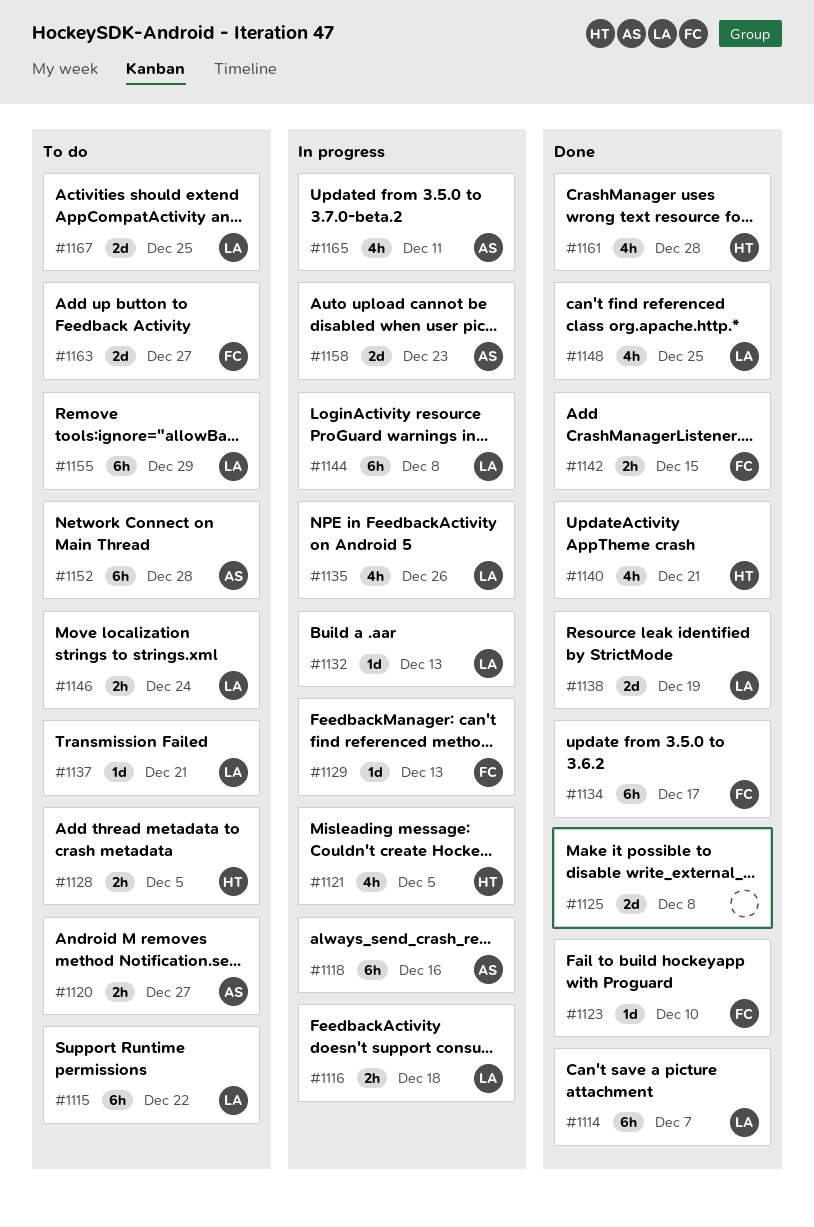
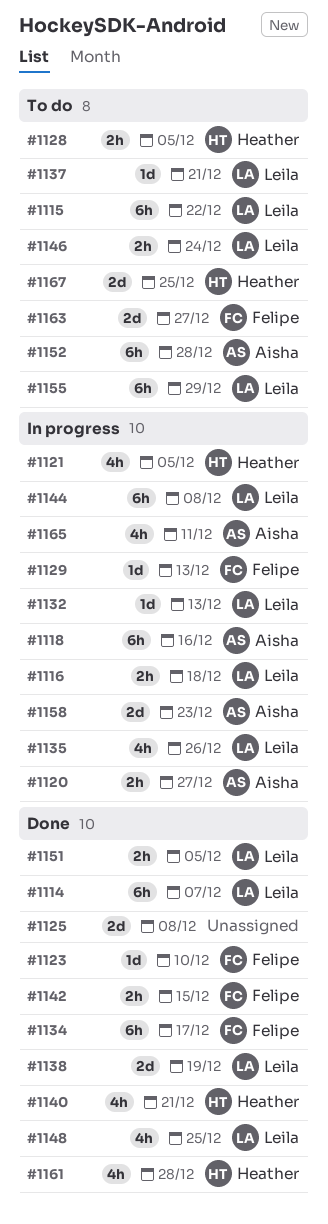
#1120, status: To do -> In progress
#1151: none -> present
#1167, owner: Leila -> Heather

